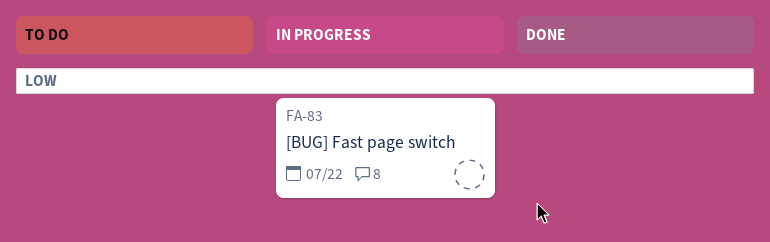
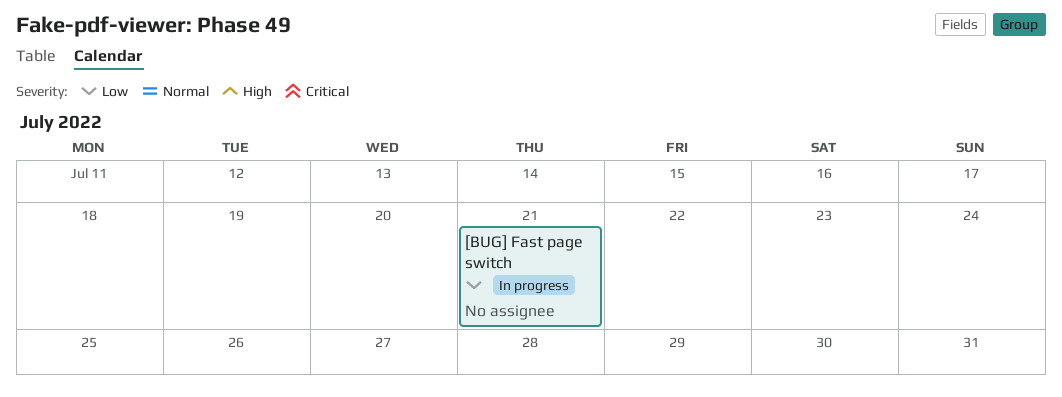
[BUG] Fast page switch, due: Jul 22 -> Jul 21

